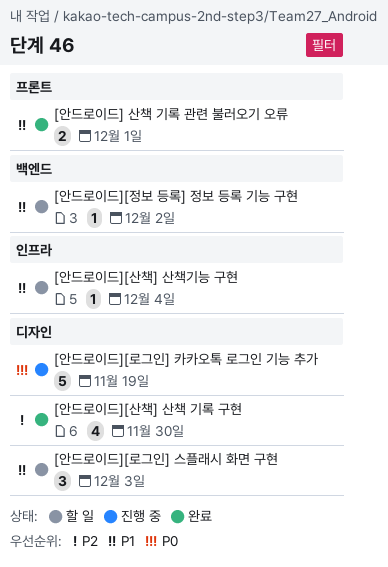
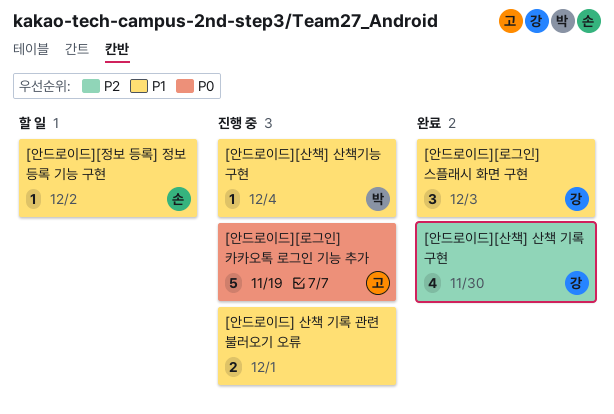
[안드로이드] 산책 기록 관련 불러오기 오류, status: 완료 -> 진행 중
[안드로이드][로그인] 스플래시 화면 구현, status: 할 일 -> 완료
[안드로이드][산책] 산책기능 구현, status: 할 일 -> 진행 중

